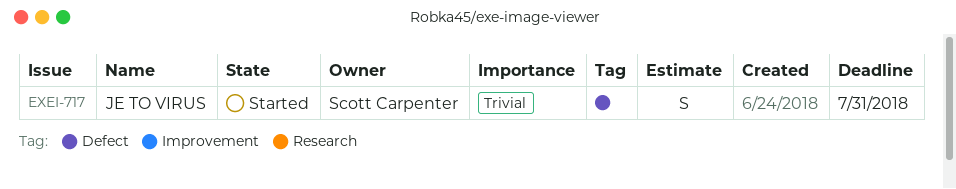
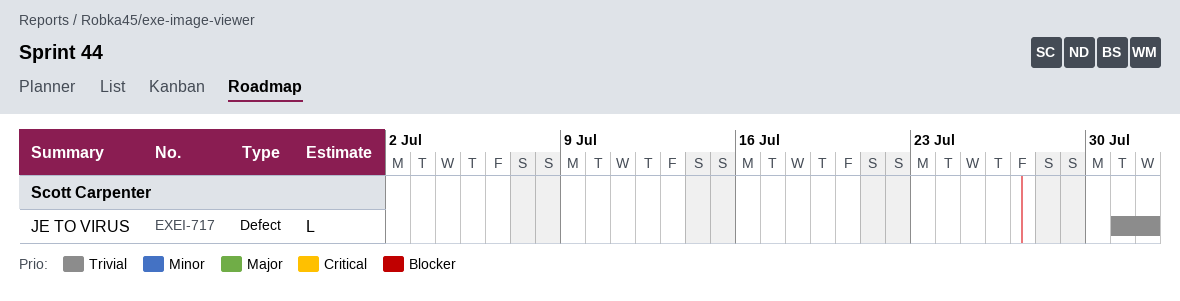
EXEI-717, estimate: S -> L
EXEI-717, due: Jul 31 -> Aug 1

